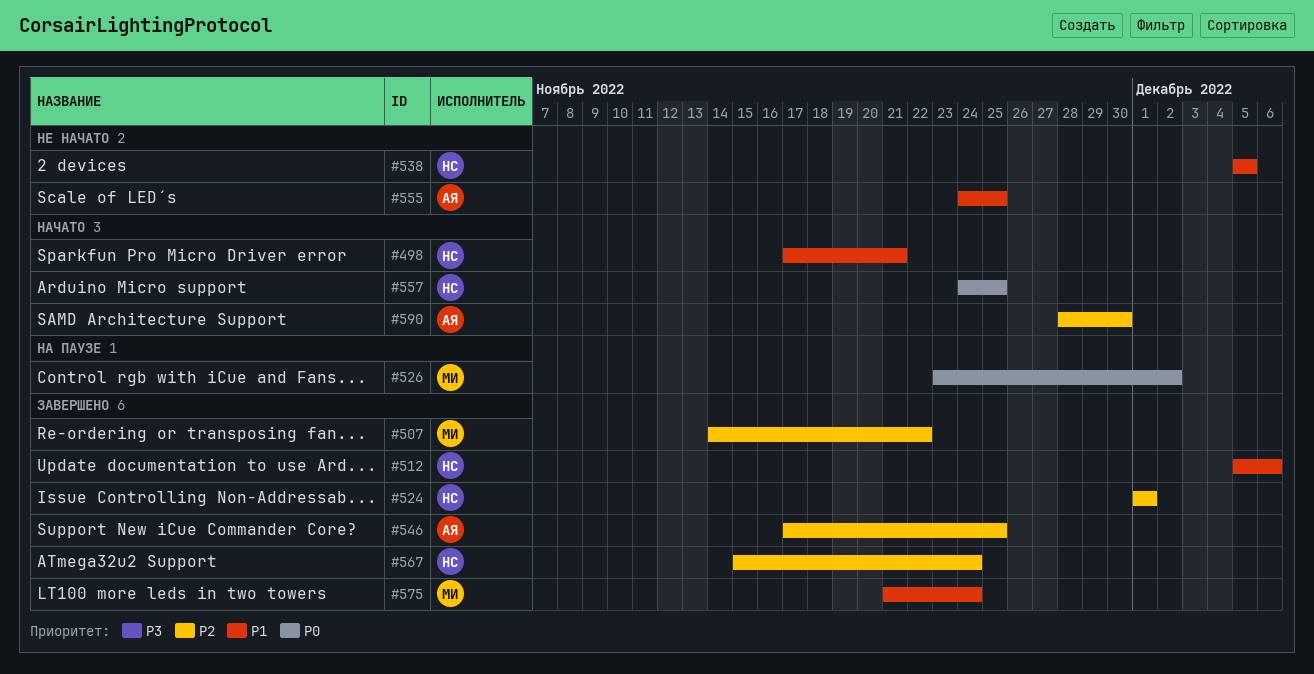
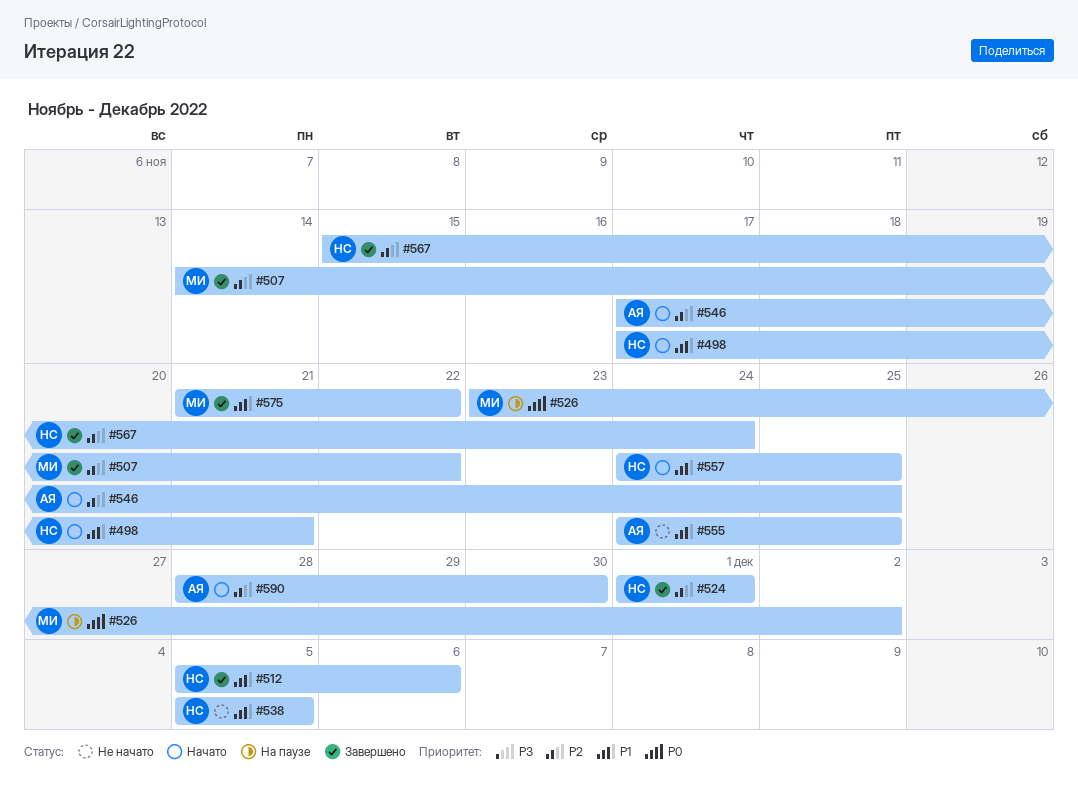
#546, status: Завершено -> Начато
#557, priority: P0 -> P1
#575, due: Nov 24 -> Nov 22

